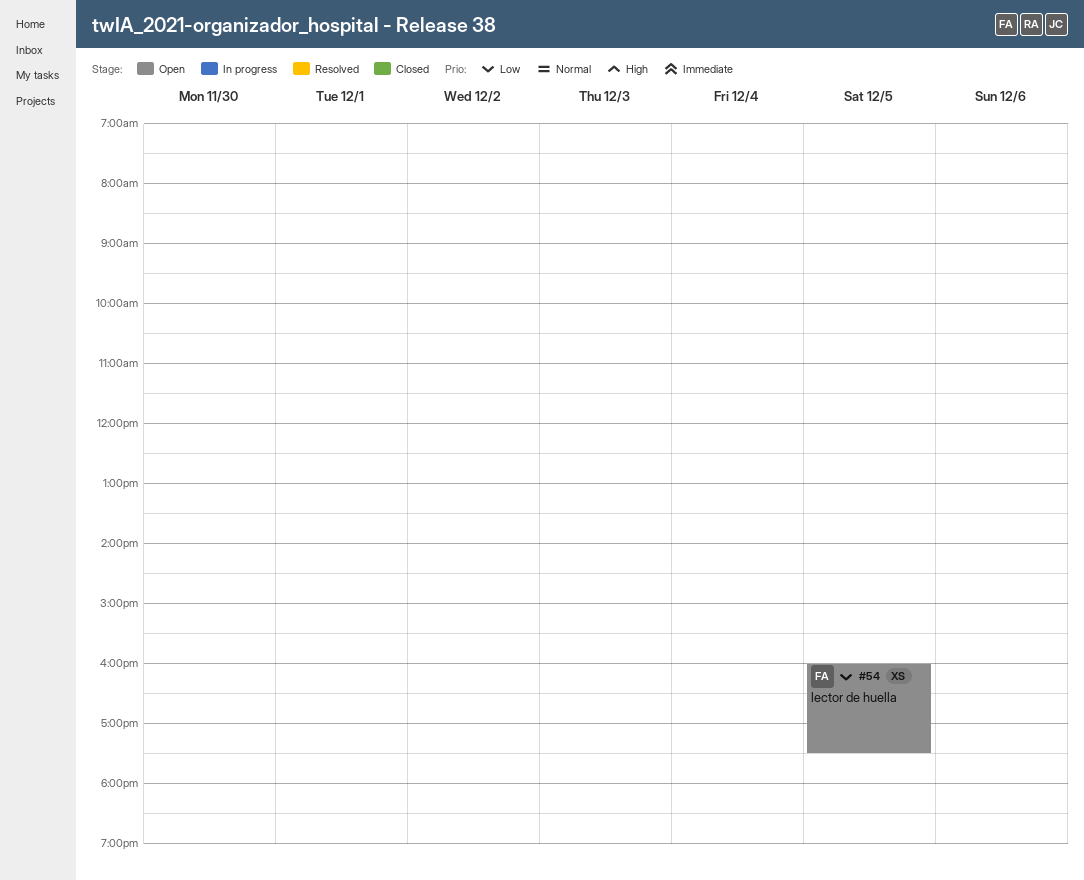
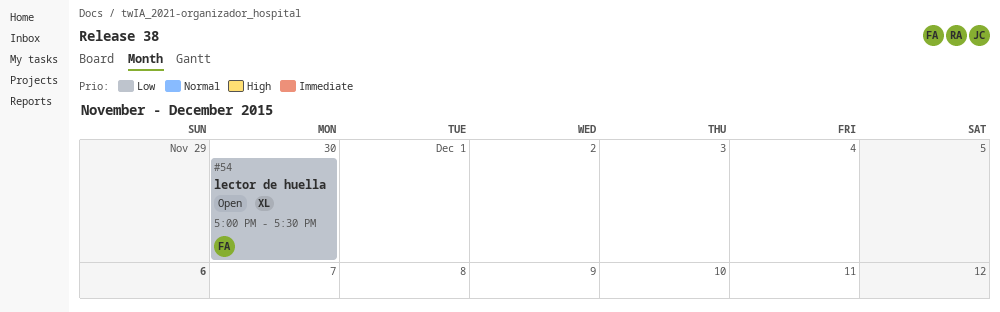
#54, estimate: XS -> XL
#54, day: Dec 5 -> Nov 30
#54, begins: 16:00 -> 17:00

